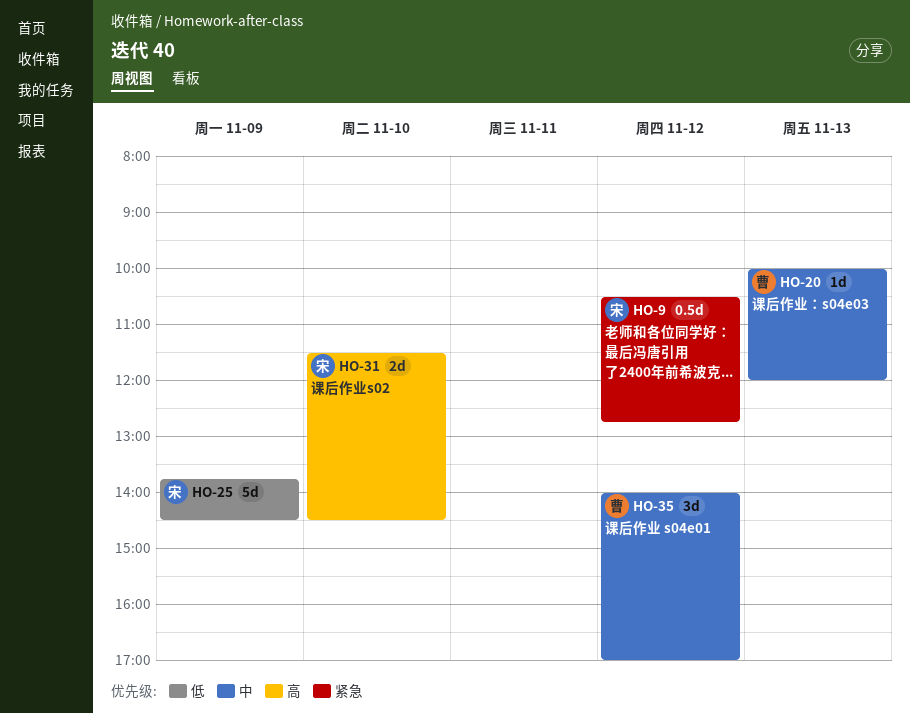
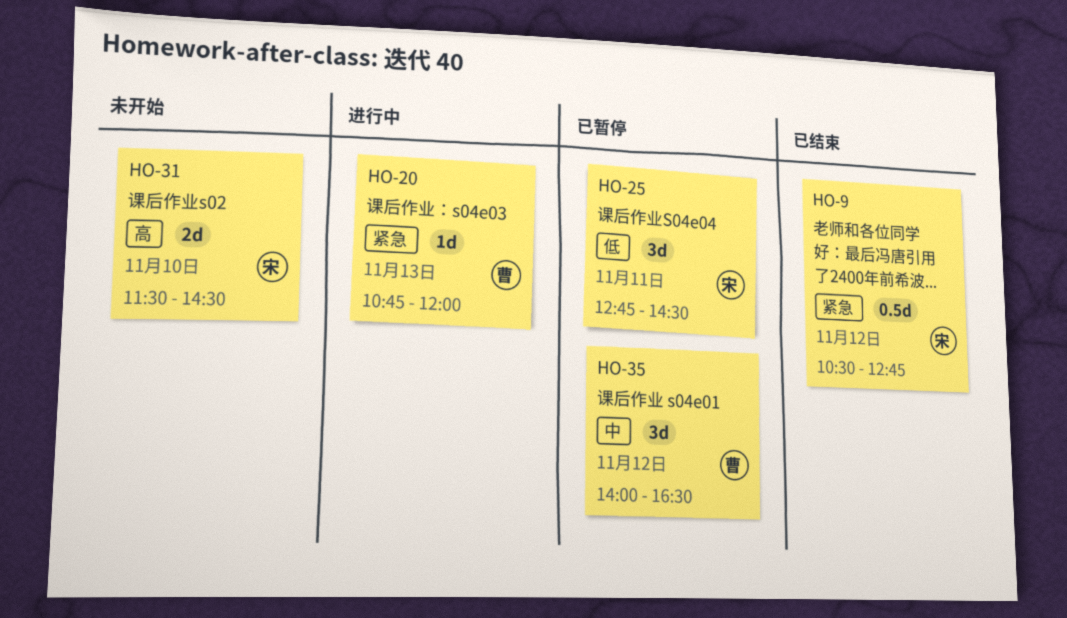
HO-20, priority: 中 -> 紧急
HO-20, begins: 10:00 -> 10:45
HO-25, estimate: 5d -> 3d
HO-25, day: Nov 9 -> Nov 11
HO-25, begins: 13:45 -> 12:45
HO-35, ends: 17:00 -> 16:30

